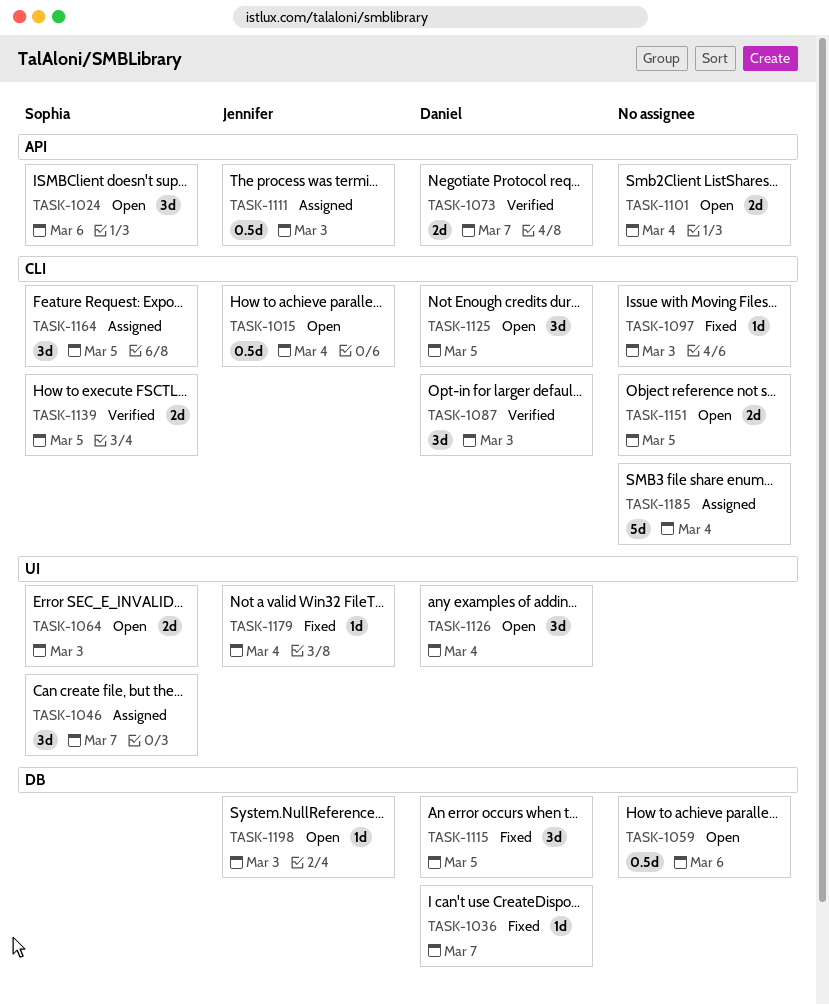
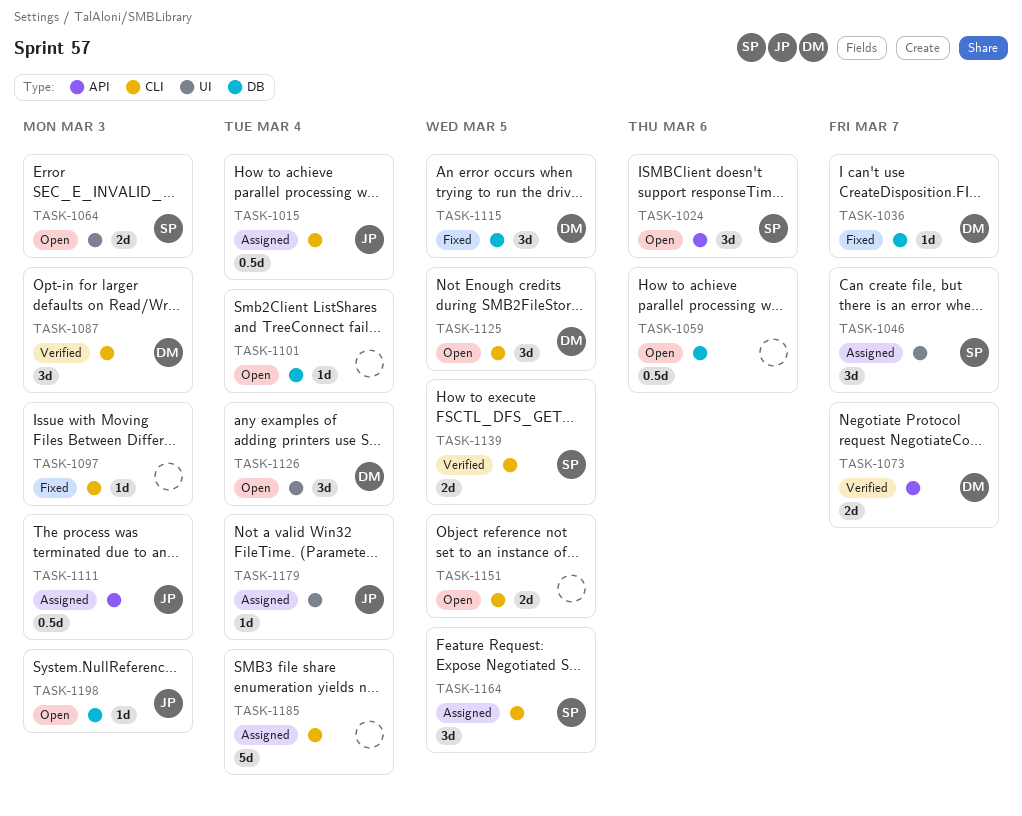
TASK-1015, status: Open -> Assigned
TASK-1101, label: API -> DB
TASK-1101, estimate: 2d -> 1d
TASK-1179, status: Fixed -> Assigned

